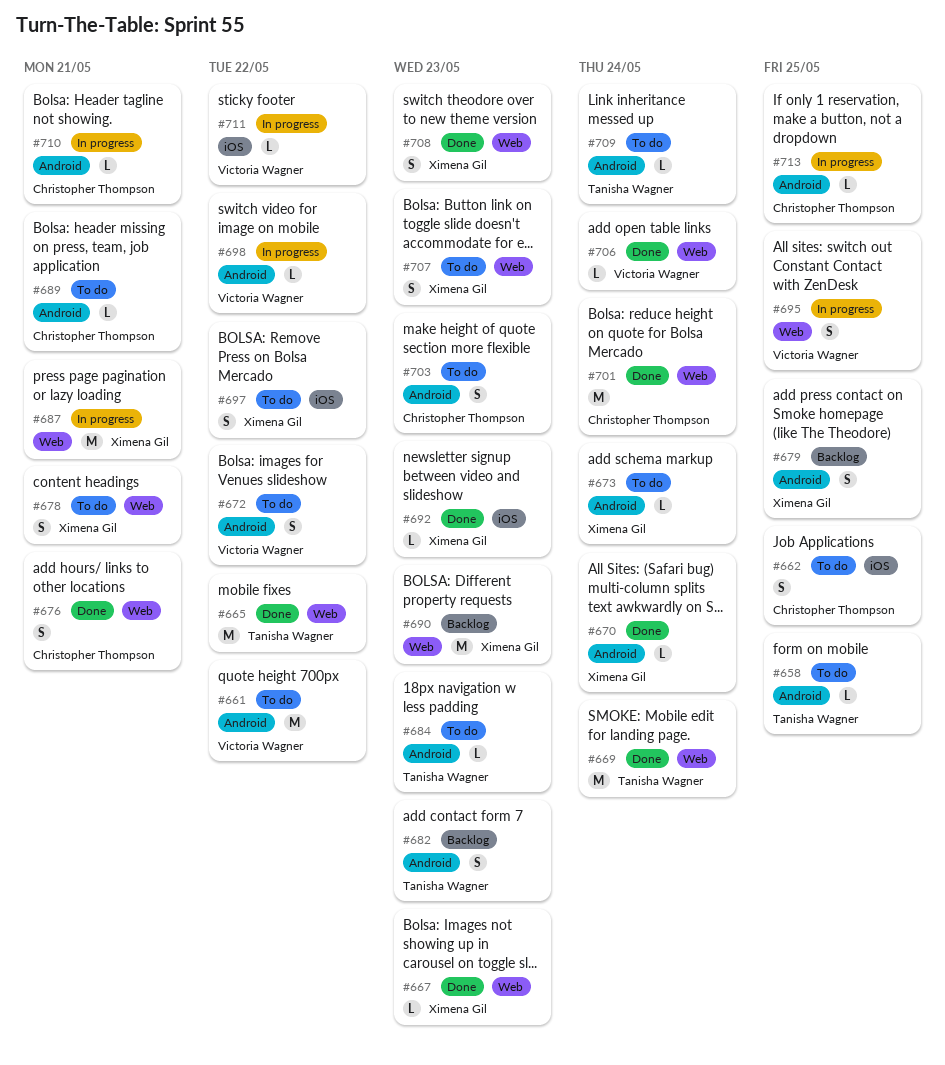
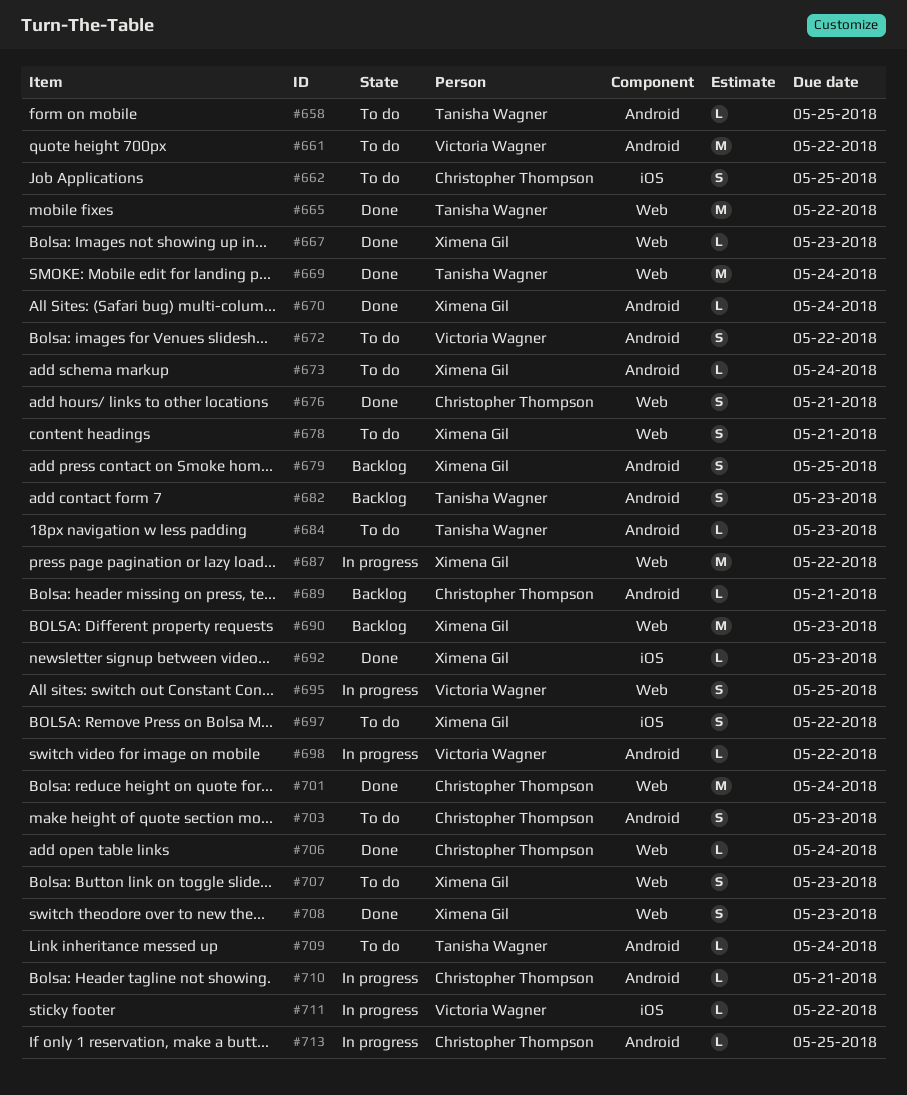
#687, due: May 21 -> May 22
#689, status: To do -> Backlog
#706, owner: Victoria Wagner -> Christopher Thompson

